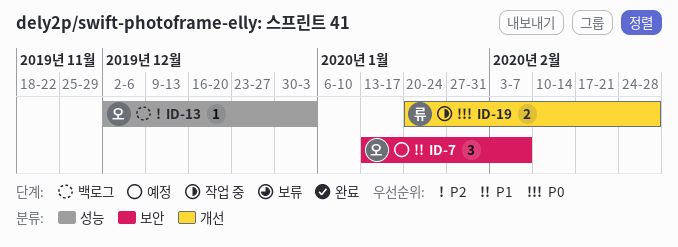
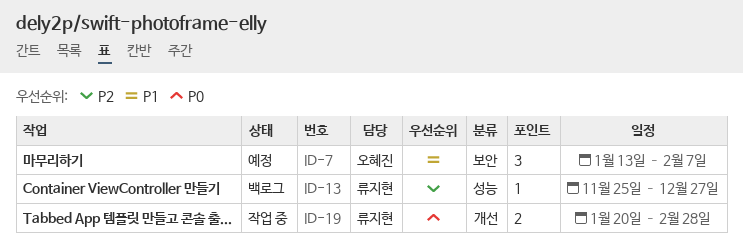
ID-13, owner: 오혜진 -> 류지현
ID-13, start: Dec 2 -> Nov 25
ID-13, due: Jan 3 -> Dec 27

